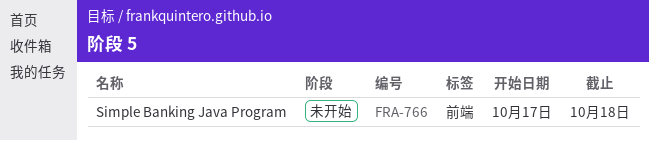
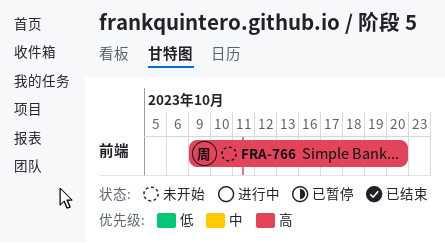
FRA-766, start: Oct 17 -> Oct 9
FRA-766, due: Oct 18 -> Oct 20

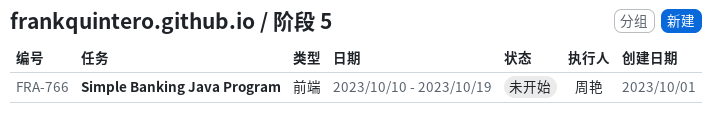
FRA-766, start: Oct 9 -> Oct 10
FRA-766, due: Oct 20 -> Oct 19

